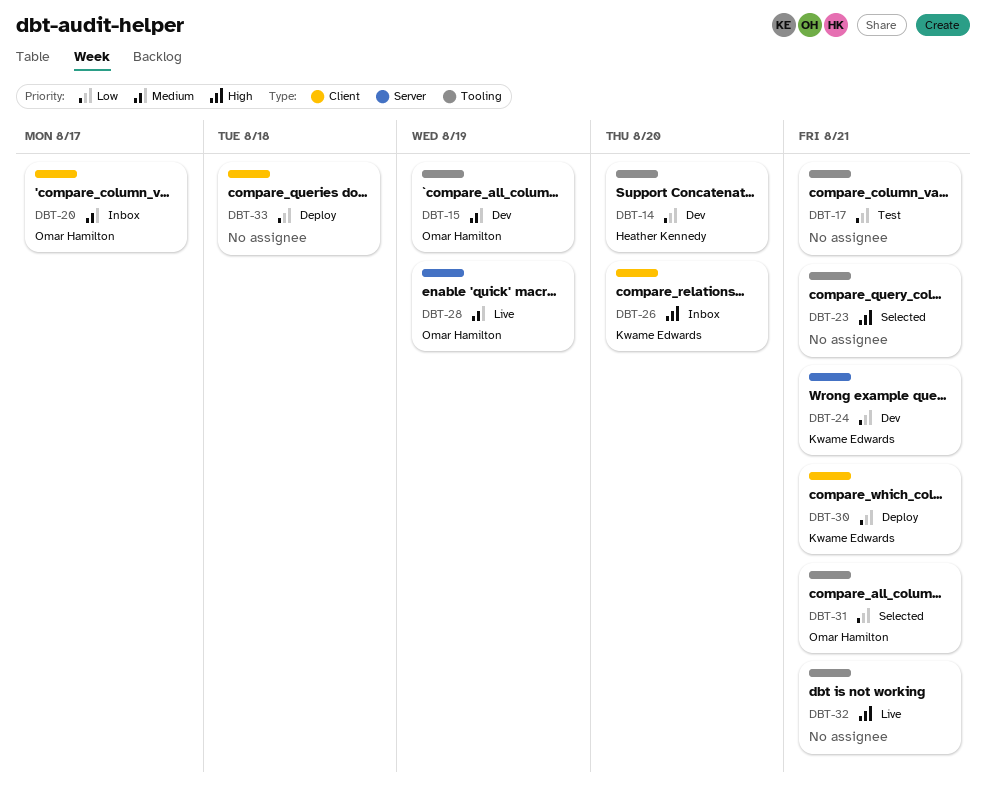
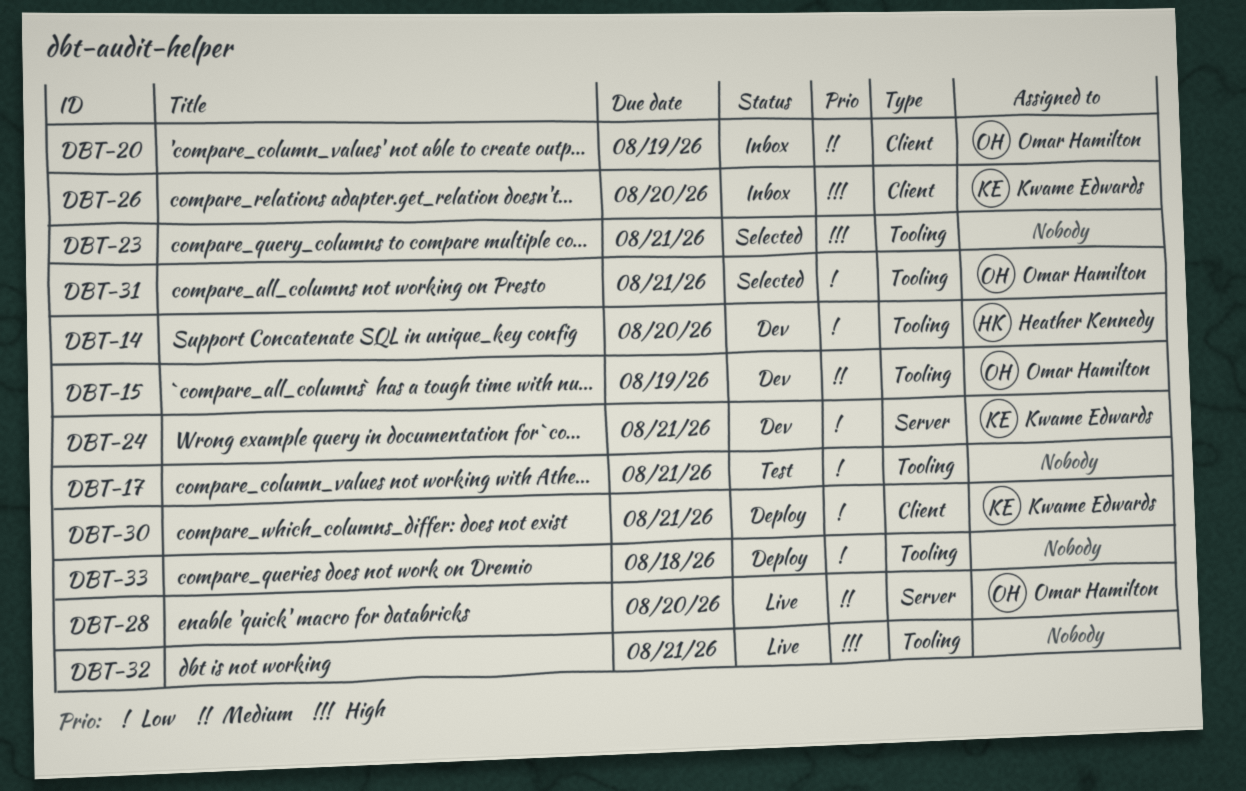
DBT-20, due: Aug 17 -> Aug 19
DBT-28, due: Aug 19 -> Aug 20
DBT-33, label: Client -> Tooling

